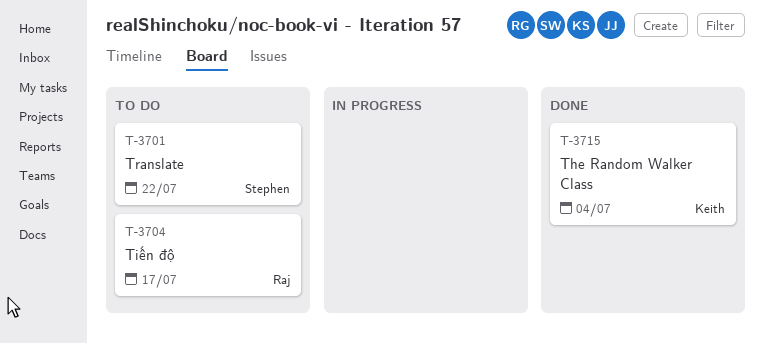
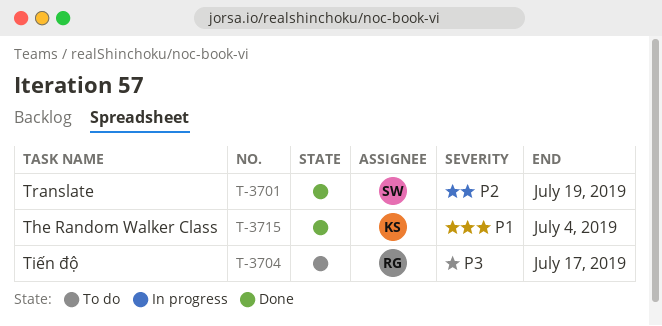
T-3701, status: To do -> Done
T-3701, due: Jul 22 -> Jul 19

